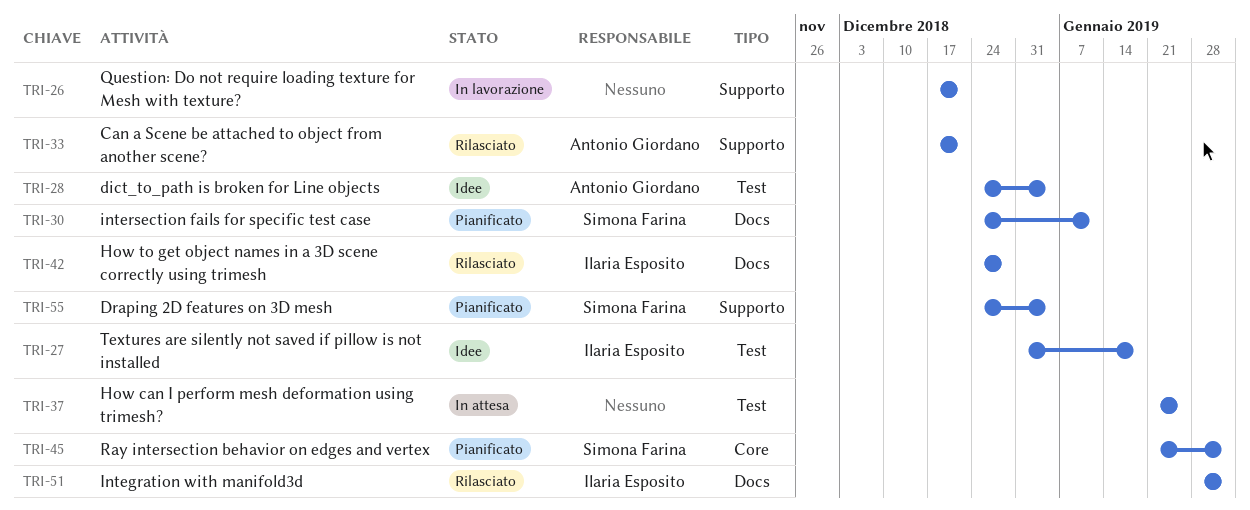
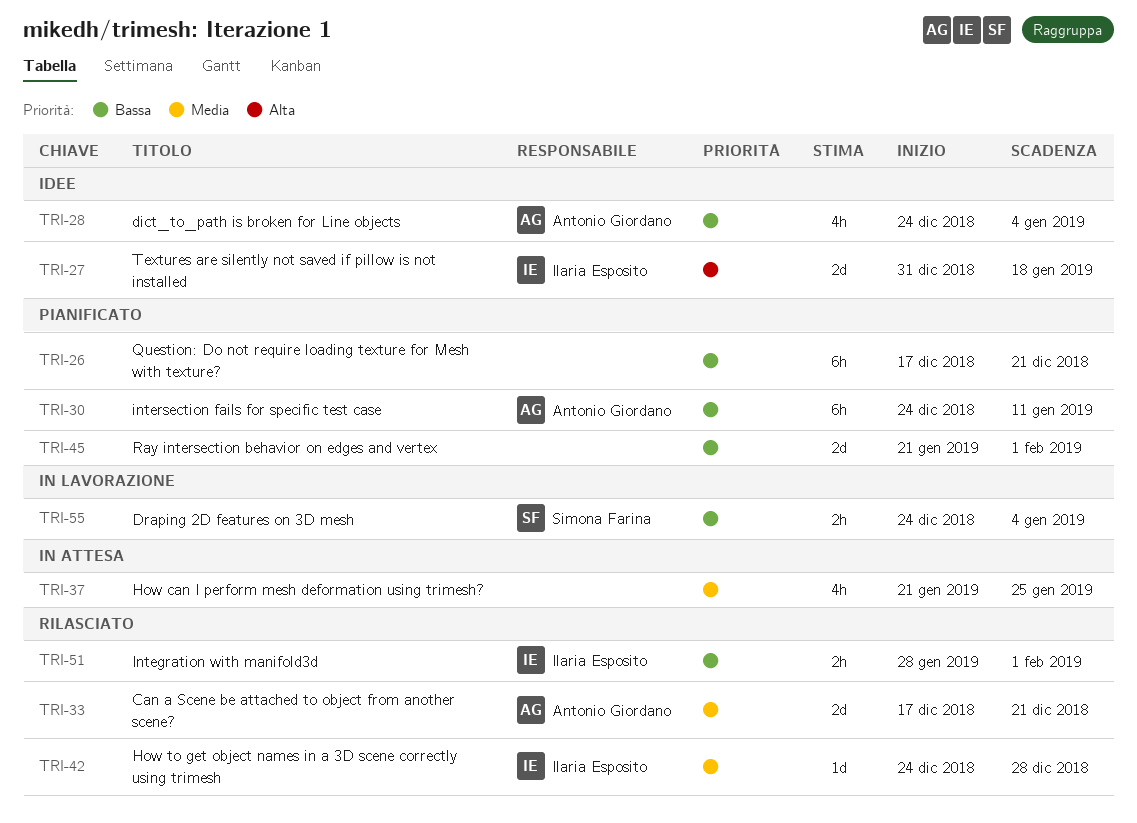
TRI-26, status: In lavorazione -> Pianificato
TRI-30, owner: Simona Farina -> Antonio Giordano
TRI-45, owner: Simona Farina -> none
TRI-55, status: Pianificato -> In lavorazione

